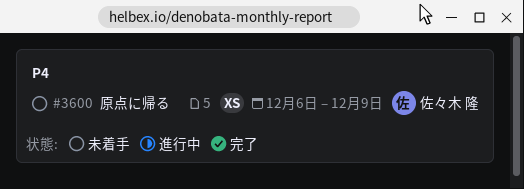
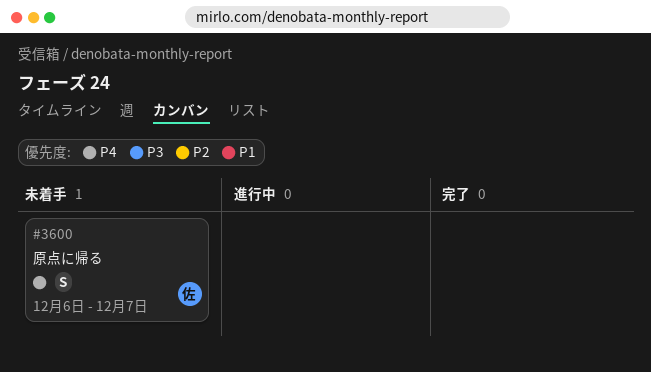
#3600, estimate: XS -> S
#3600, due: Dec 9 -> Dec 7

